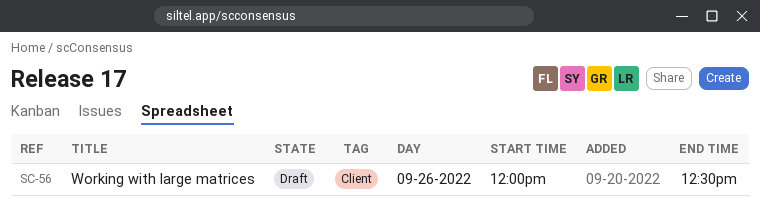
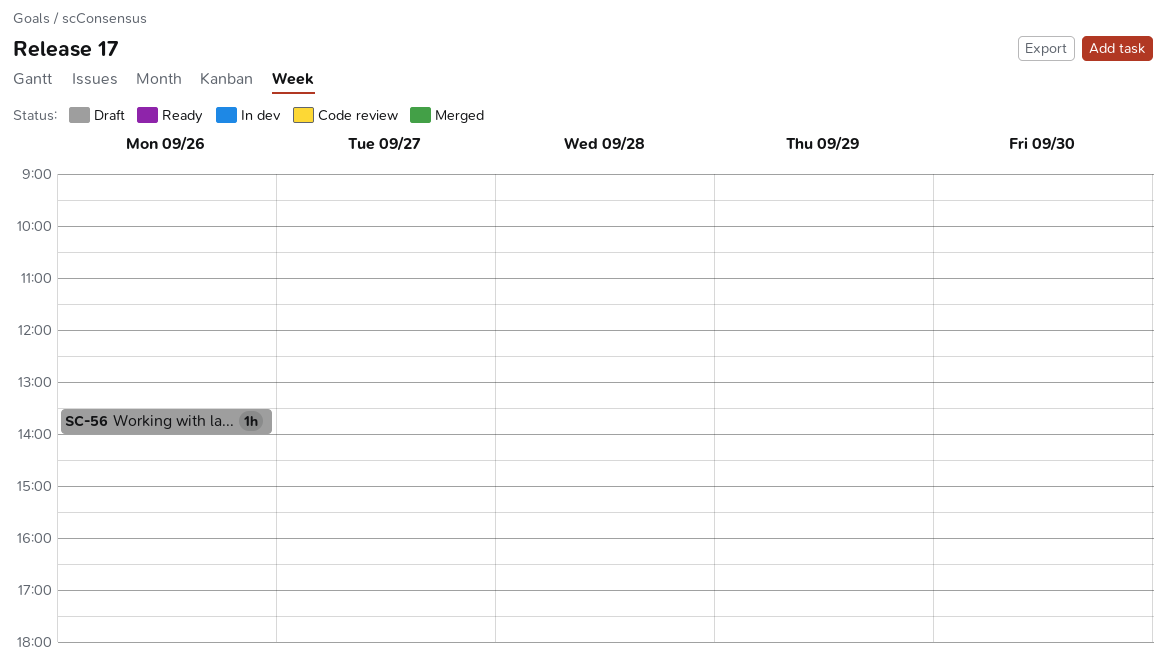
SC-56, begins: 12:00 -> 13:30
SC-56, ends: 12:30 -> 14:00

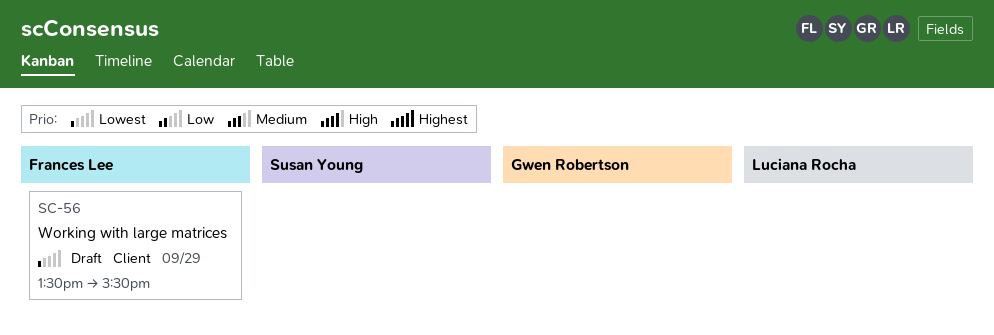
SC-56, day: Sep 26 -> Sep 29
SC-56, ends: 14:00 -> 15:30

